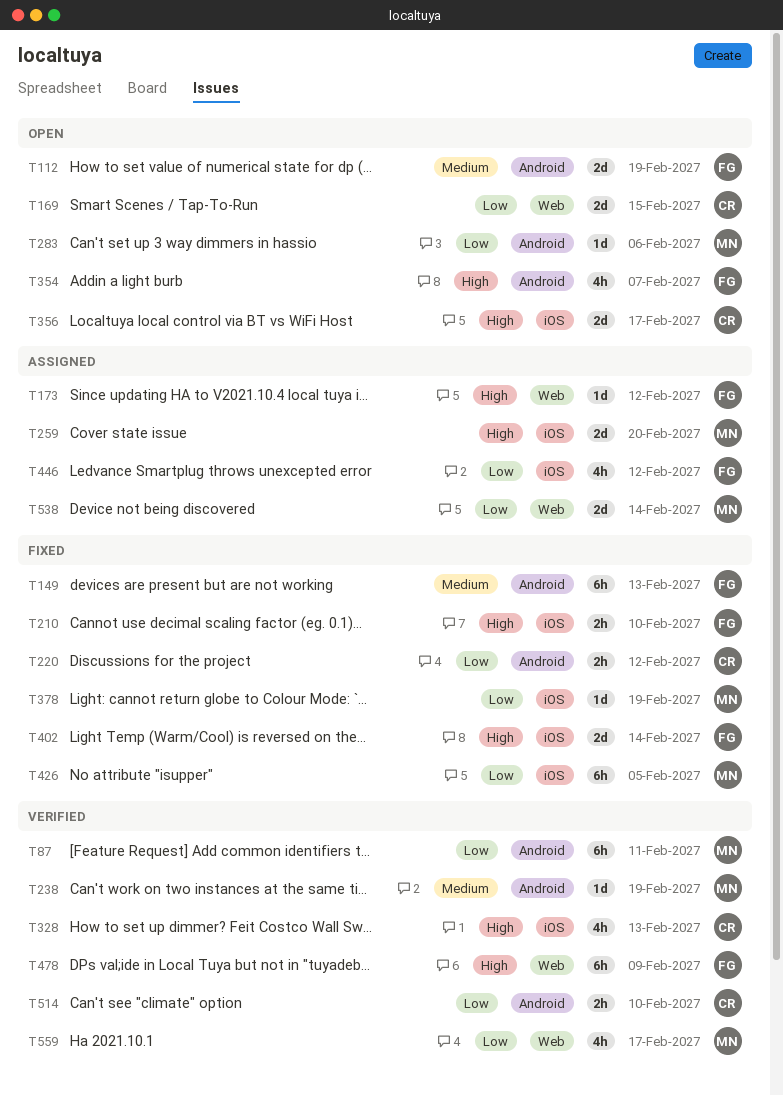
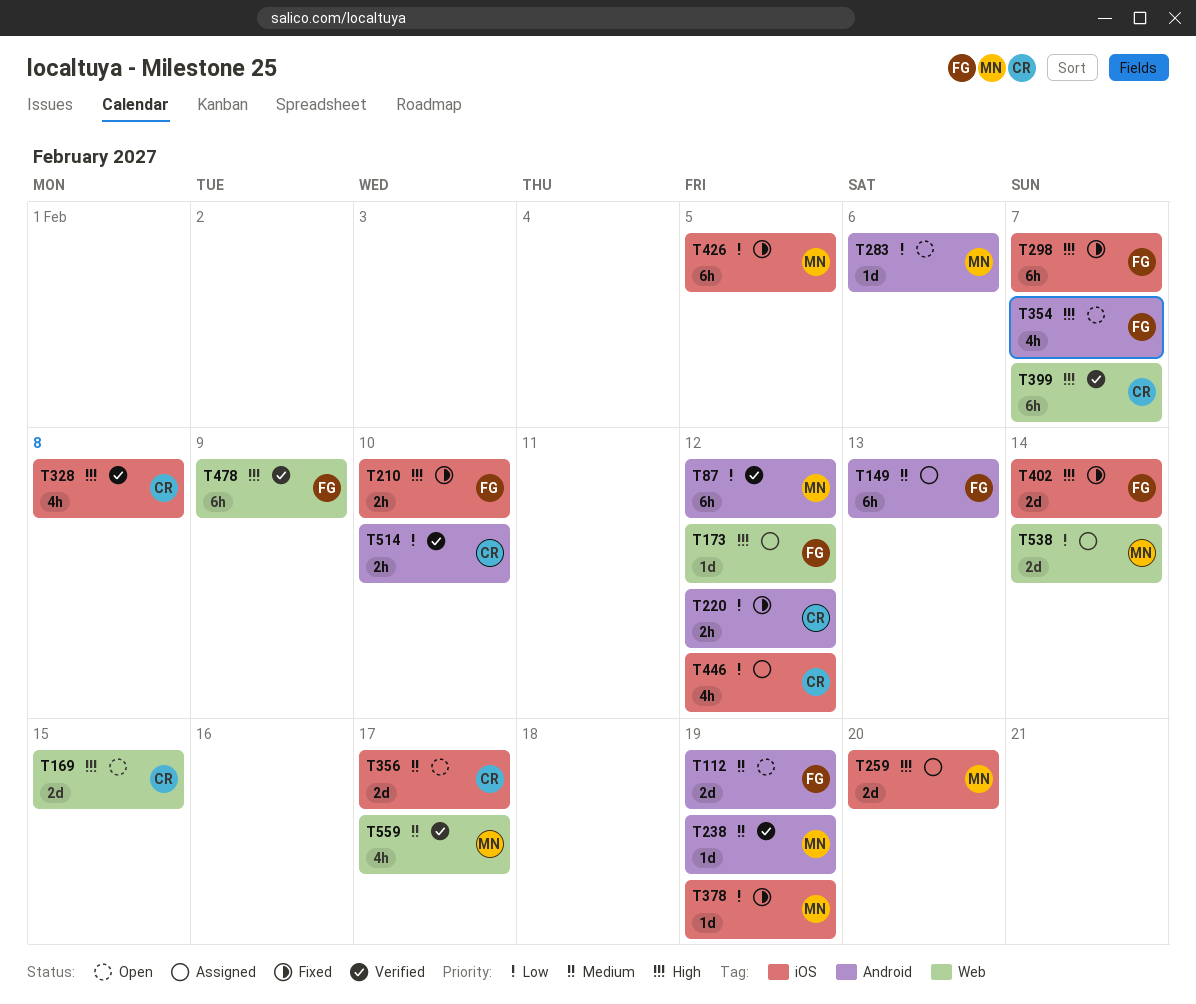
T87, due: Feb 11 -> Feb 12
T149, status: Fixed -> Assigned
T169, priority: Low -> High
T298: none -> present
T328, due: Feb 13 -> Feb 8
T356, priority: High -> Medium
T399: none -> present
T446, owner: FG -> CR
T559, priority: Low -> Medium

